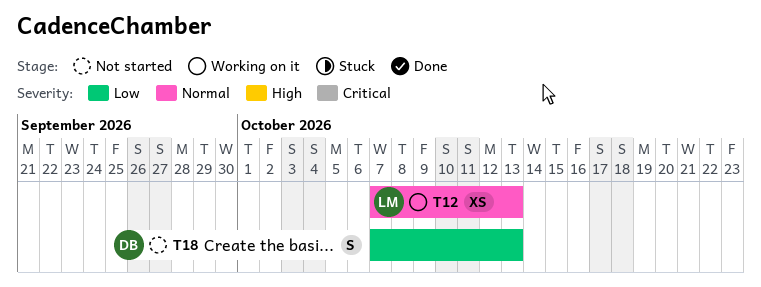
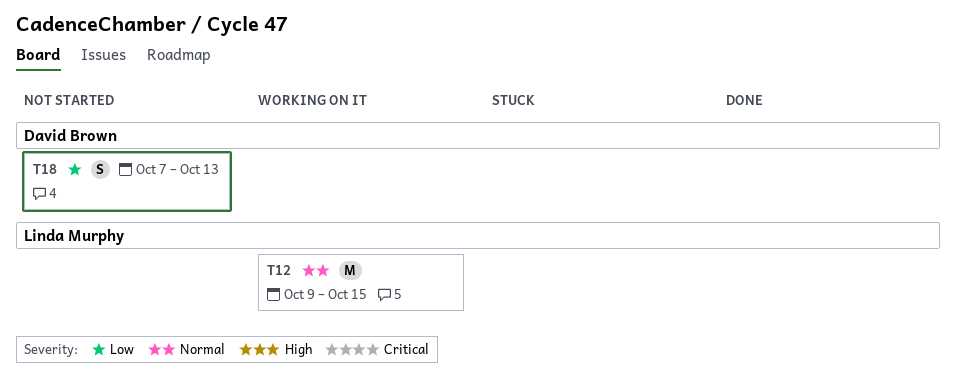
T12, estimate: XS -> M
T12, start: Oct 7 -> Oct 9
T12, due: Oct 13 -> Oct 15

